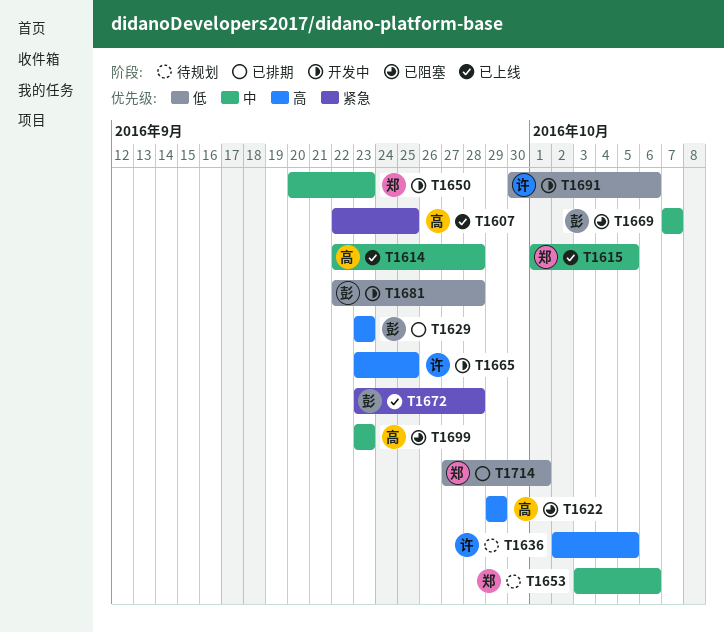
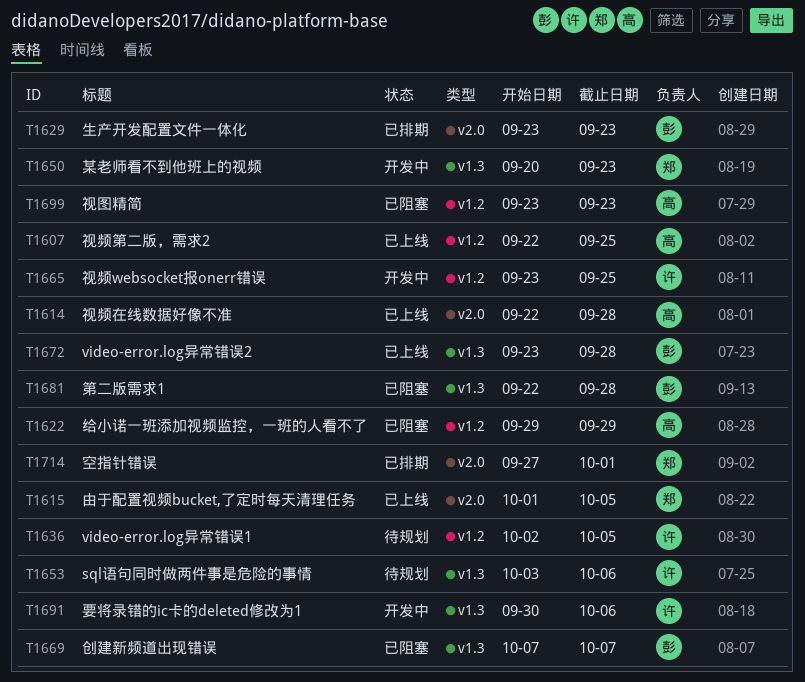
T1653, owner: 郑 -> 许
T1681, status: 开发中 -> 已阻塞

